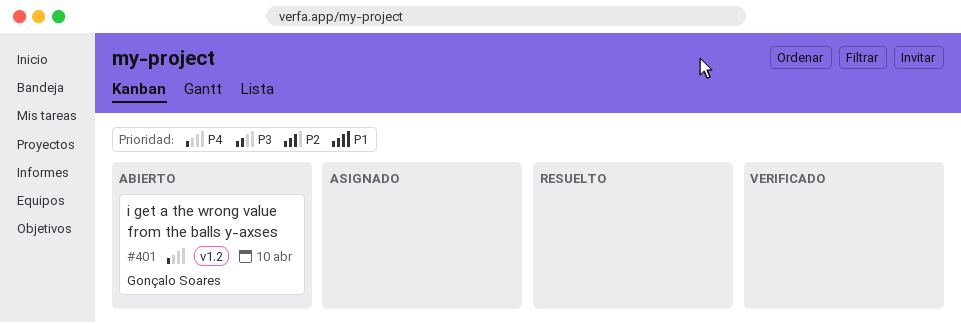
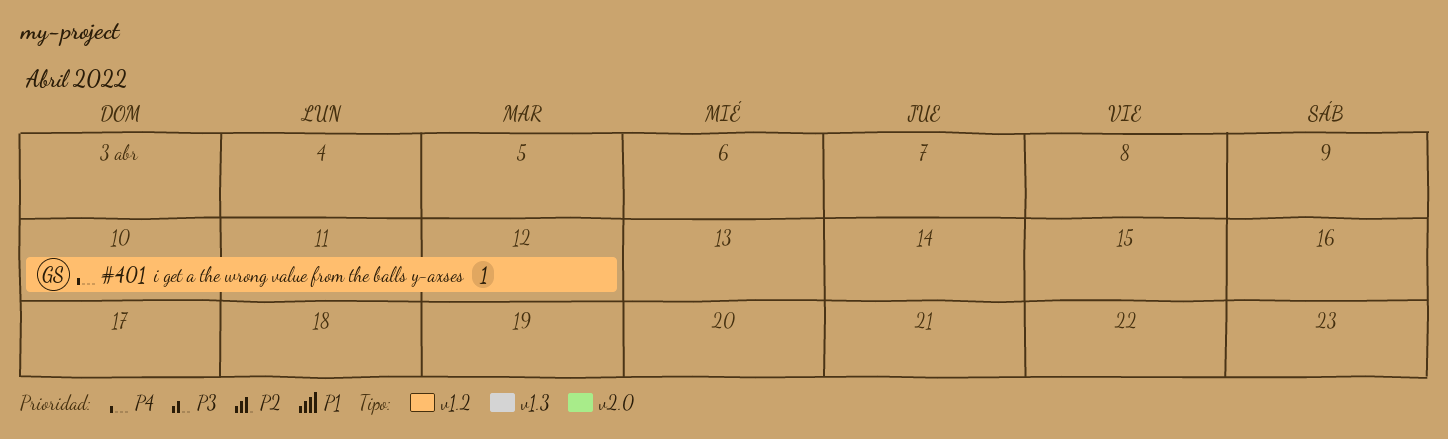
#401, due: Apr 10 -> Apr 12

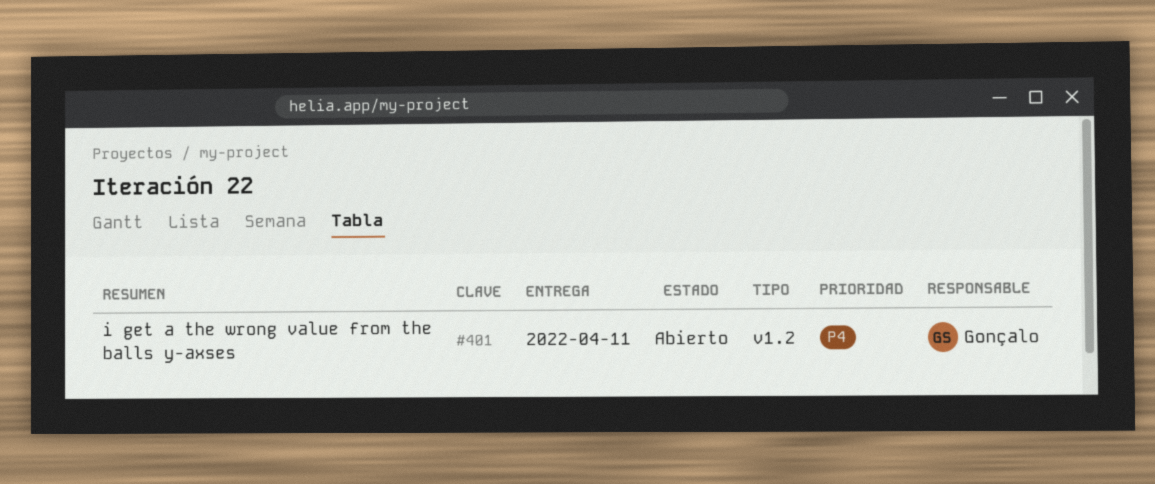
#401, due: Apr 12 -> Apr 11

